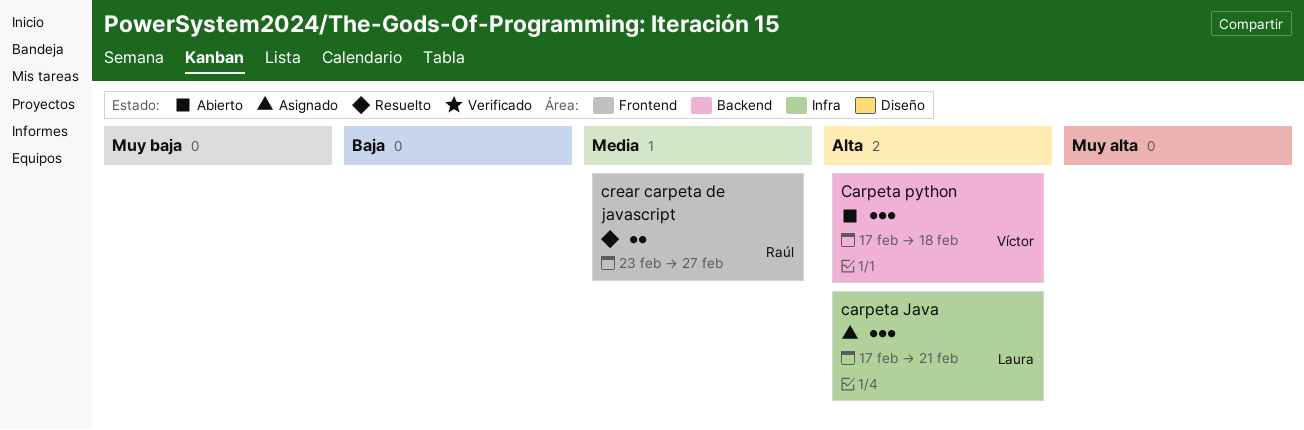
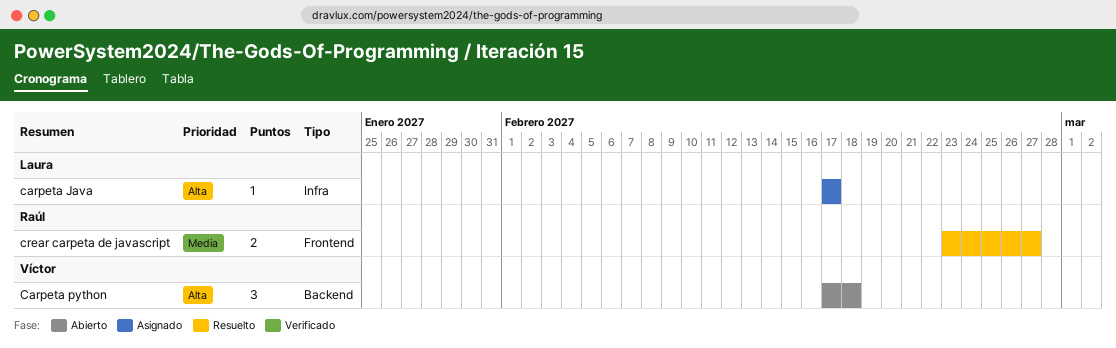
carpeta Java, estimate: 3 -> 1
carpeta Java, due: Feb 21 -> Feb 17

